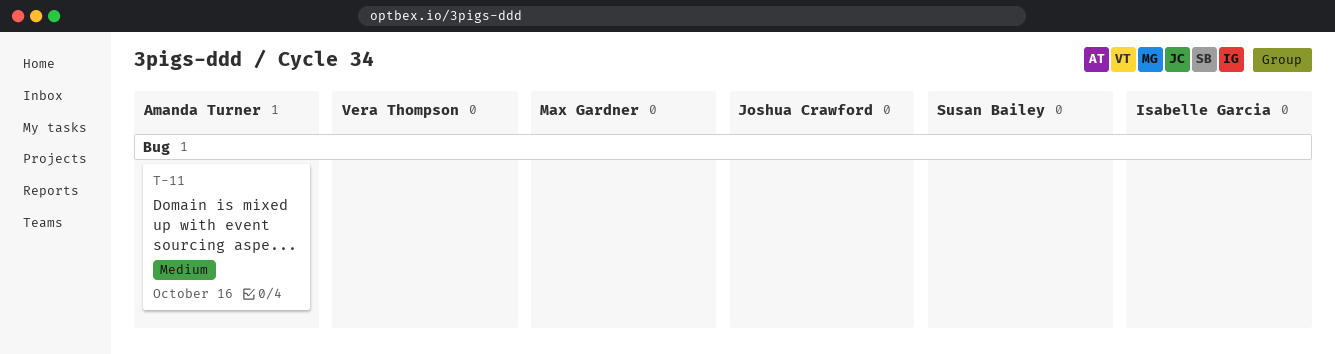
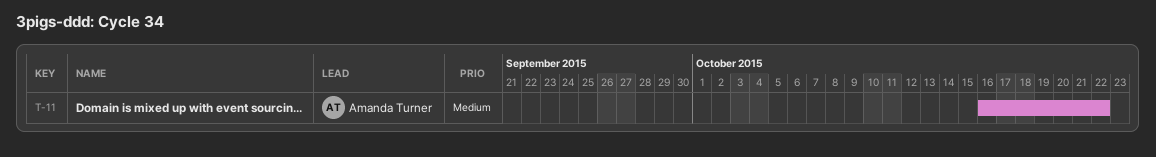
T-11, due: Oct 16 -> Oct 22

